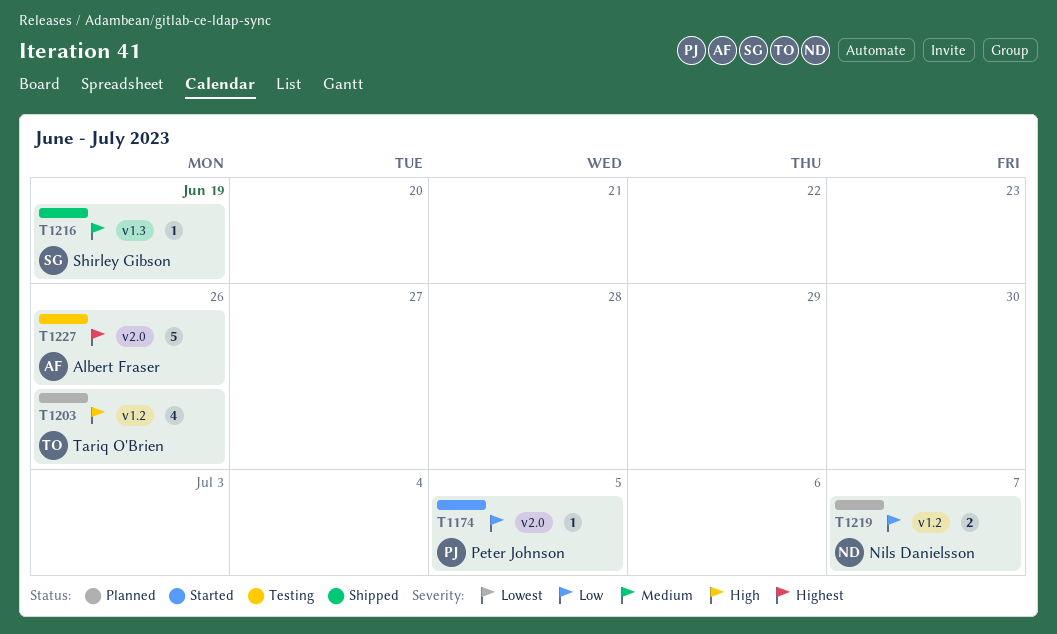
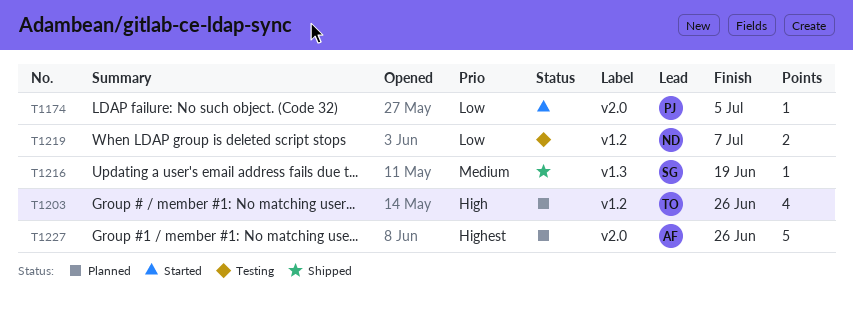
T1219, status: Planned -> Testing
T1227, status: Testing -> Planned

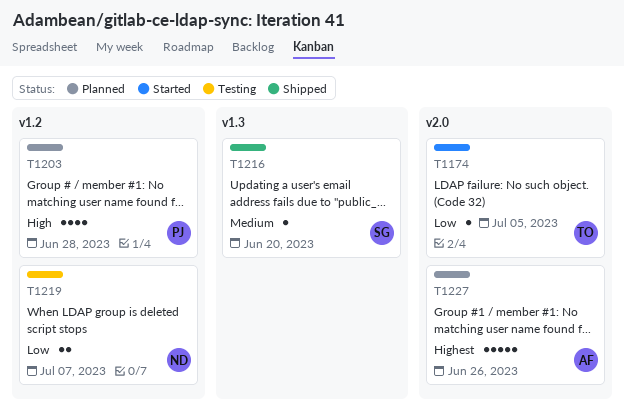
T1174, owner: PJ -> TO
T1203, owner: TO -> PJ
T1203, due: Jun 26 -> Jun 28
T1216, due: Jun 19 -> Jun 20

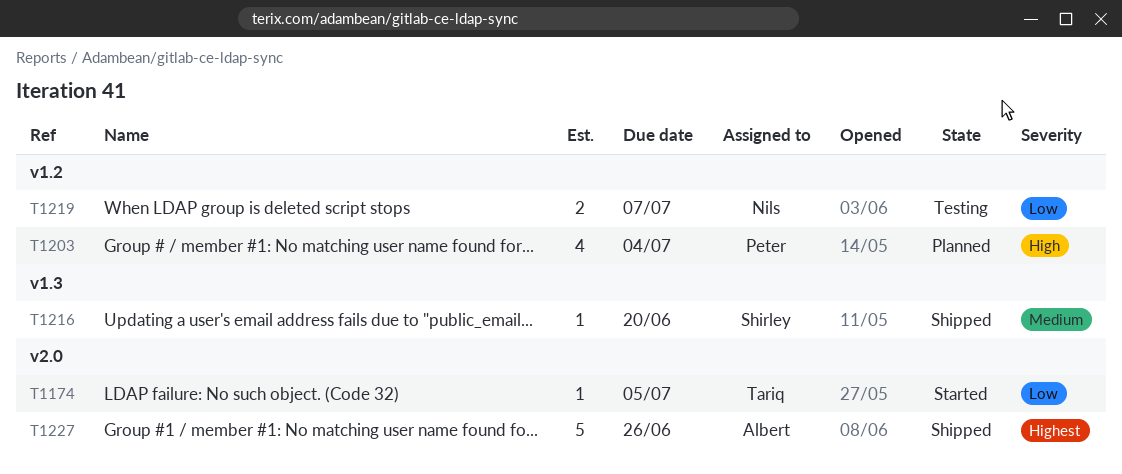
T1203, due: Jun 28 -> Jul 4
T1227, status: Planned -> Shipped

